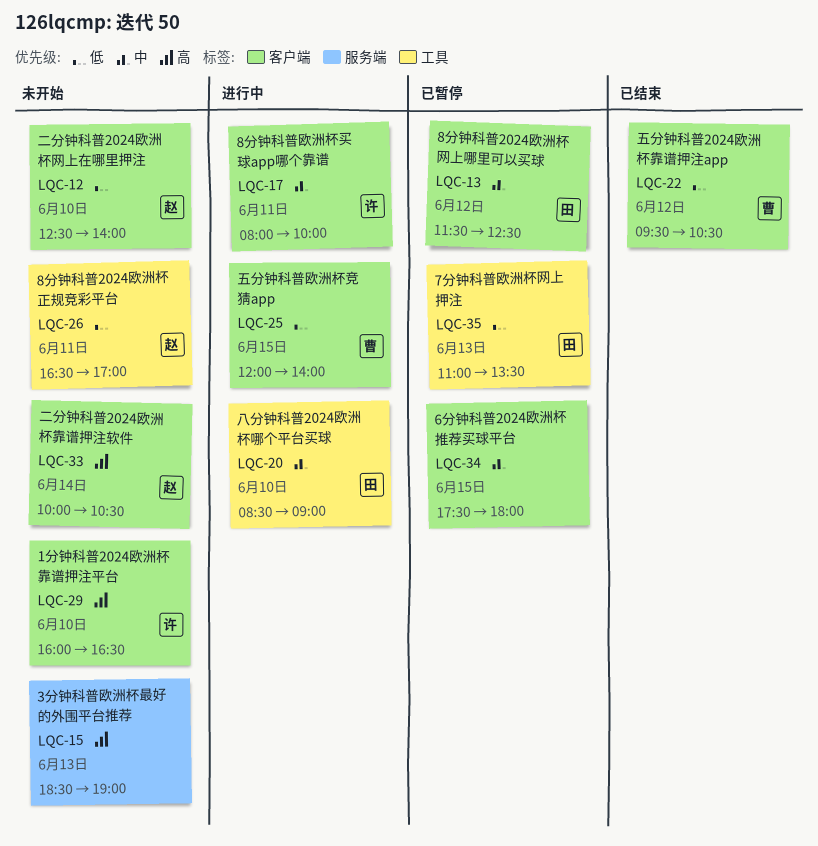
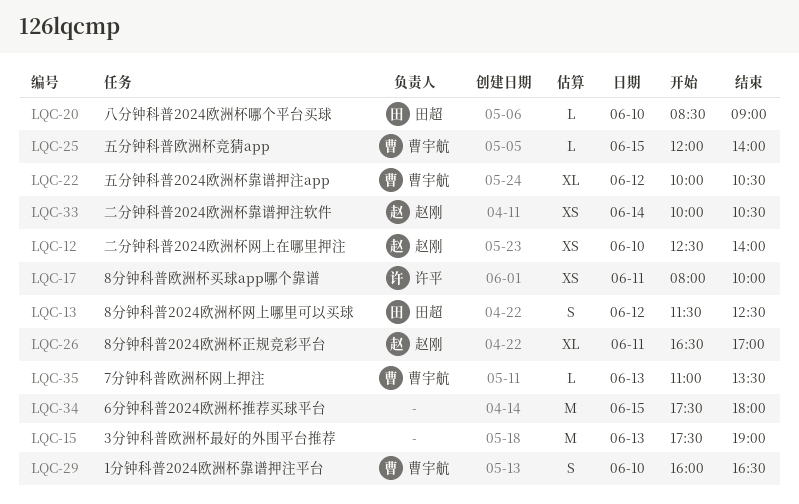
LQC-15, begins: 18:30 -> 17:30
LQC-22, begins: 09:30 -> 10:00
LQC-29, owner: 许平 -> 曹宇航
LQC-35, owner: 田超 -> 曹宇航

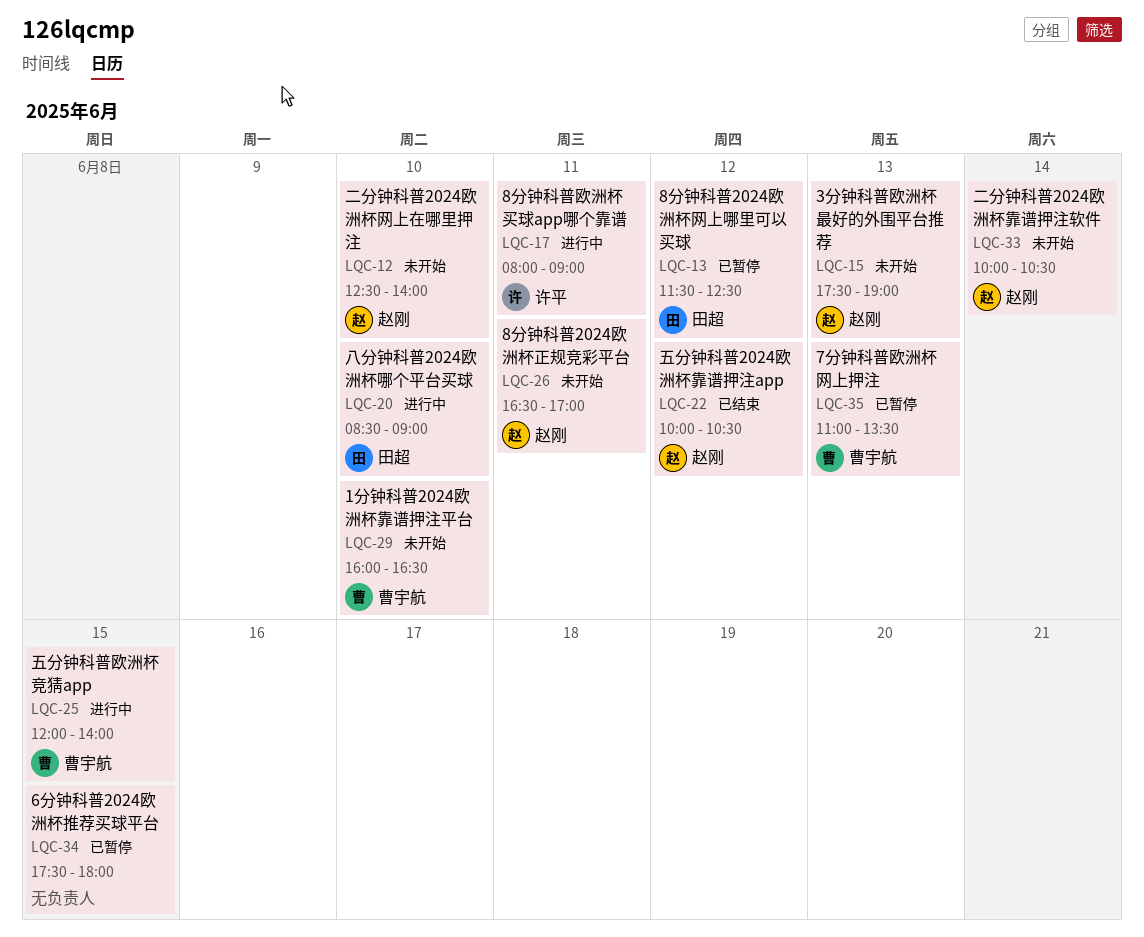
LQC-15, owner: none -> 赵刚
LQC-17, ends: 10:00 -> 09:00
LQC-22, owner: 曹宇航 -> 赵刚

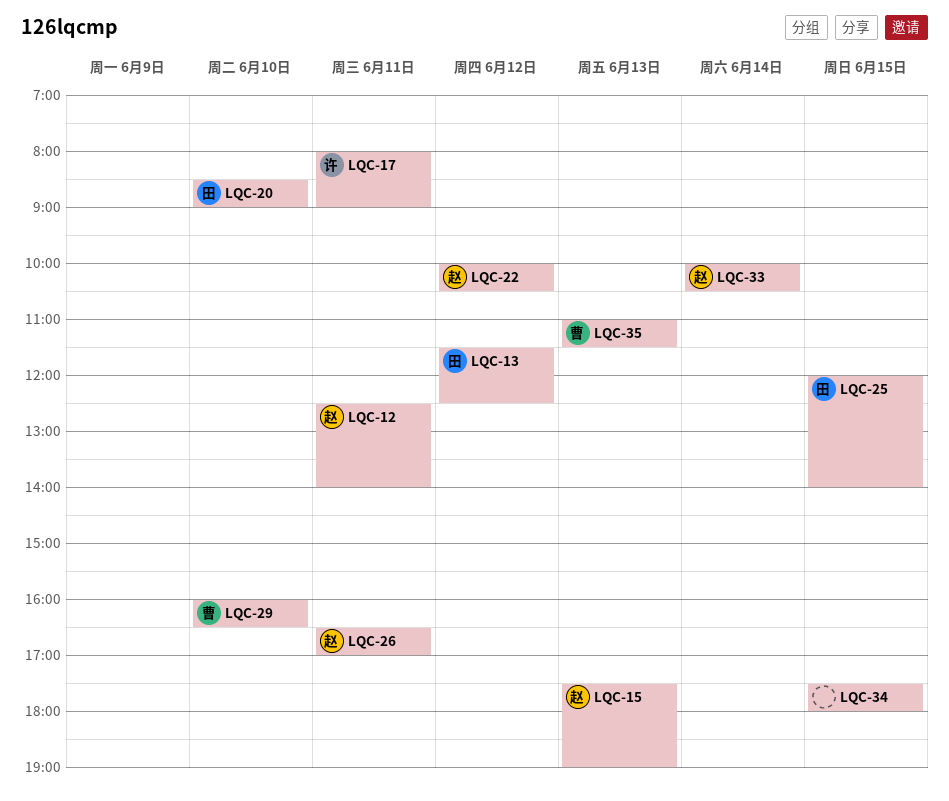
LQC-12, day: Jun 10 -> Jun 11
LQC-25, owner: 曹宇航 -> 田超
LQC-35, ends: 13:30 -> 11:30

